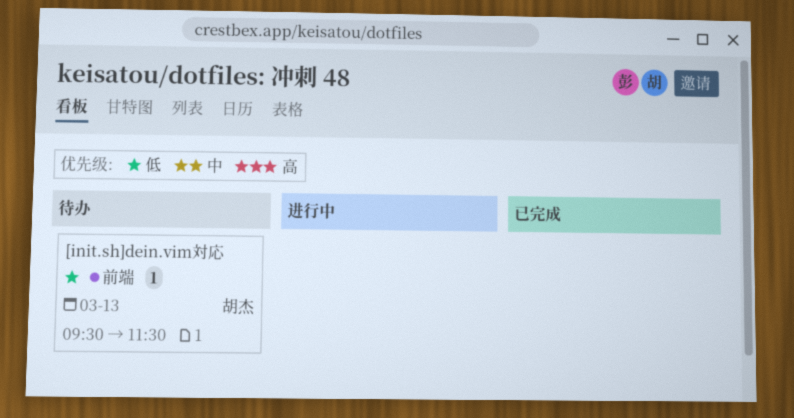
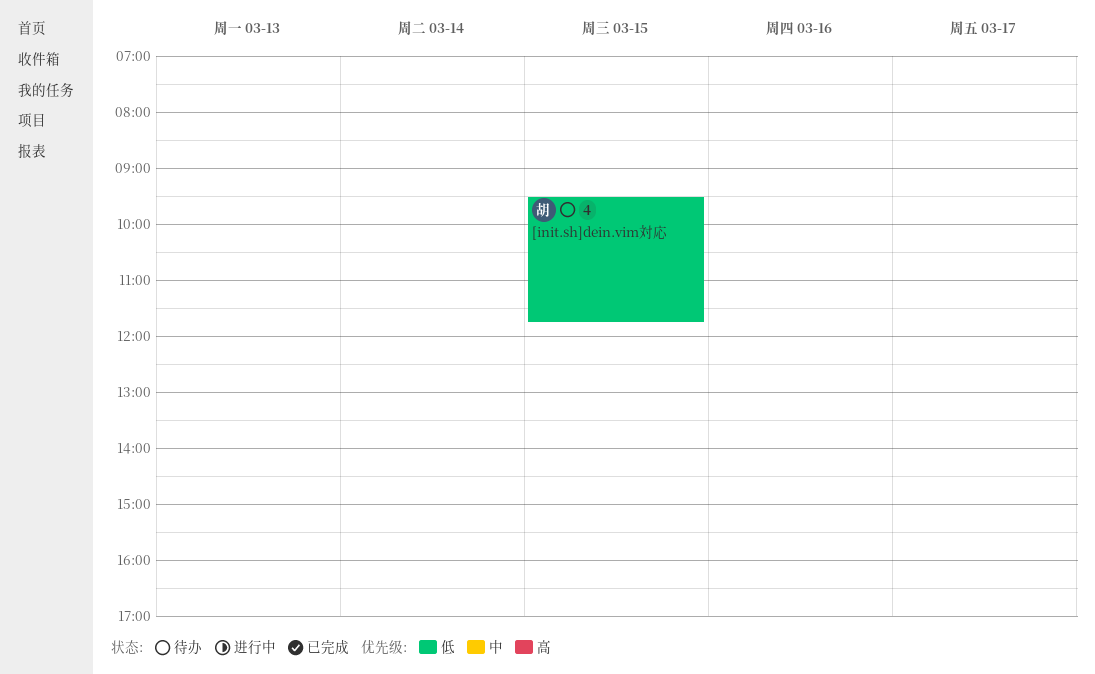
[init.sh]dein.vim対応, estimate: 1 -> 4
[init.sh]dein.vim対応, day: Mar 13 -> Mar 15
[init.sh]dein.vim対応, ends: 11:30 -> 11:45

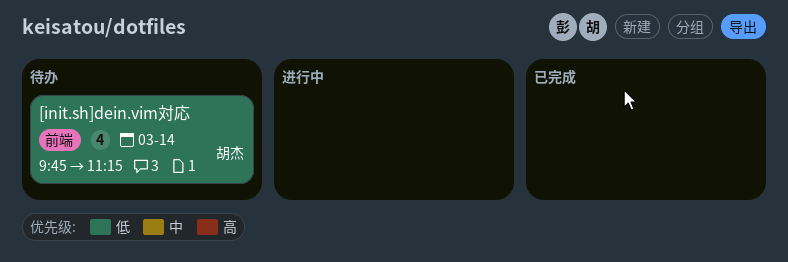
[init.sh]dein.vim対応, day: Mar 15 -> Mar 14
[init.sh]dein.vim対応, begins: 09:30 -> 09:45
[init.sh]dein.vim対応, ends: 11:45 -> 11:15

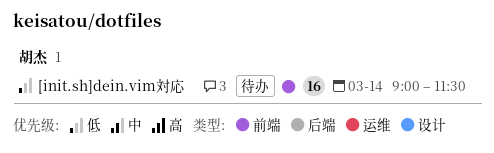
[init.sh]dein.vim対応, estimate: 4 -> 16
[init.sh]dein.vim対応, begins: 09:45 -> 09:00
[init.sh]dein.vim対応, ends: 11:15 -> 11:30

